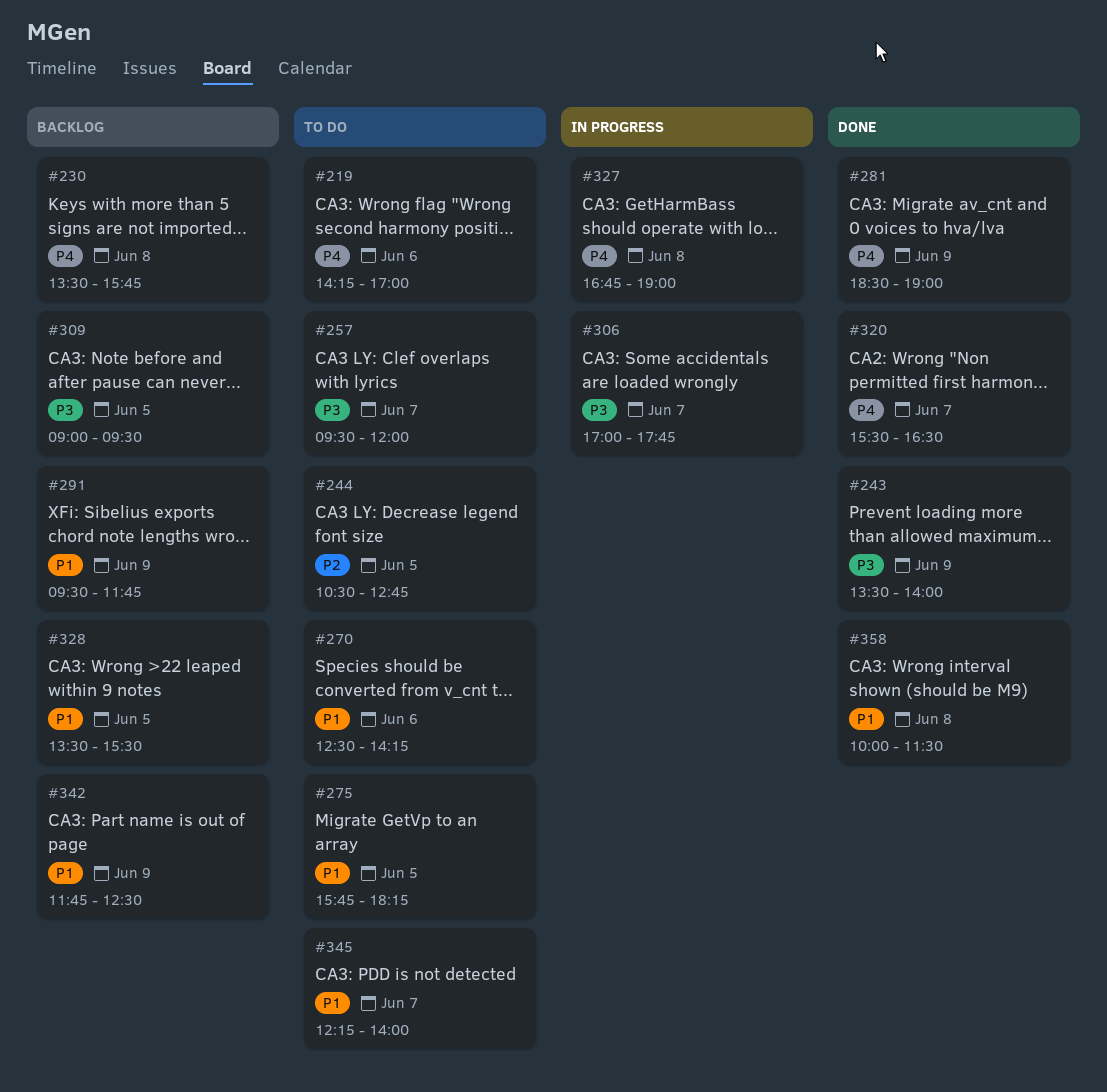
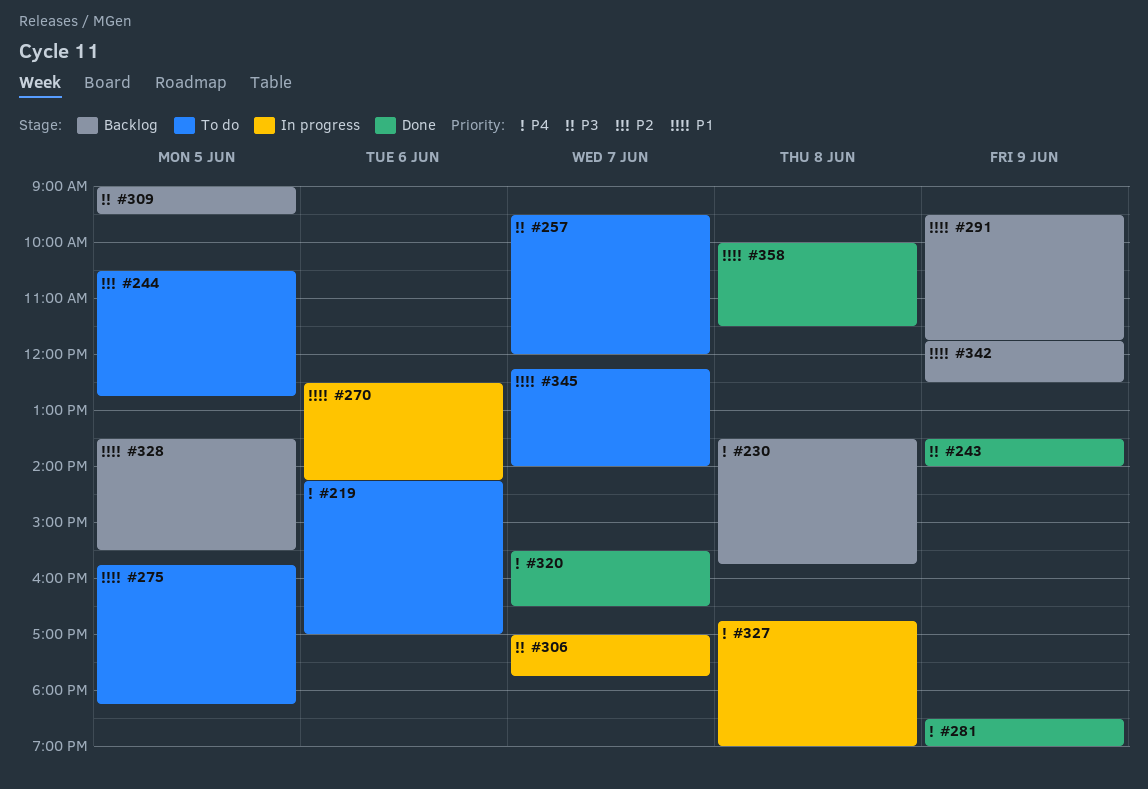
#270, status: To do -> In progress

